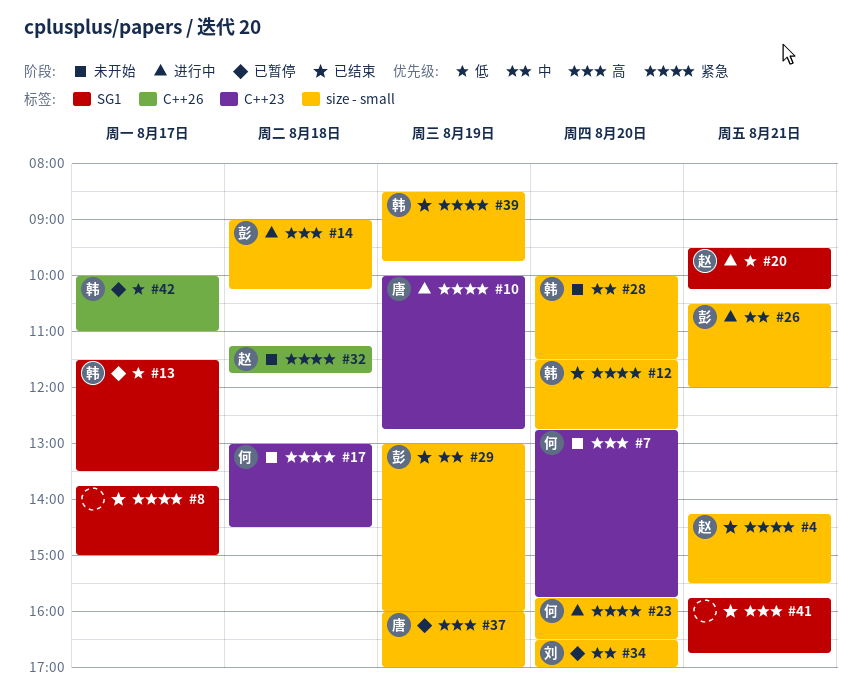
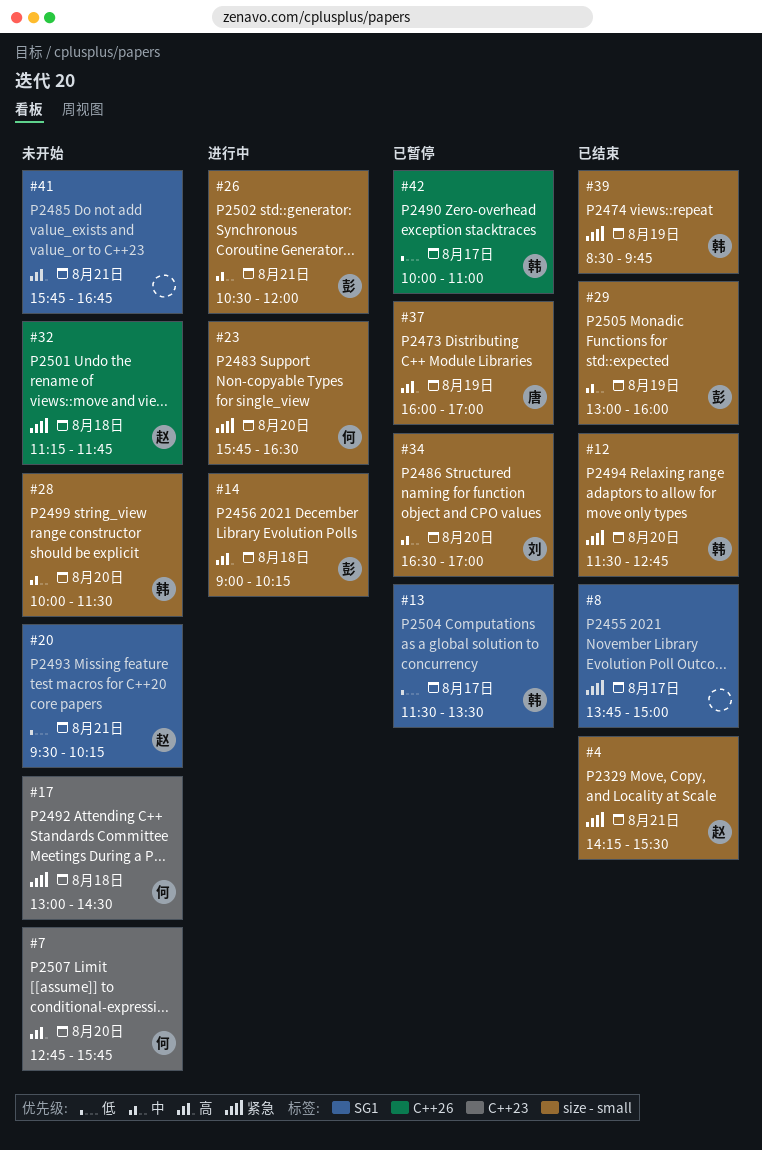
#10: present -> none
#20, status: 进行中 -> 未开始
#41, status: 已结束 -> 未开始

